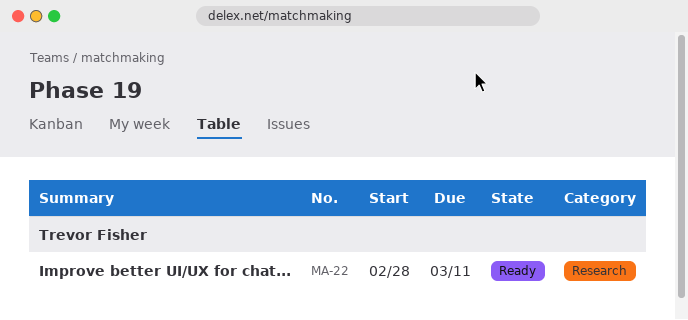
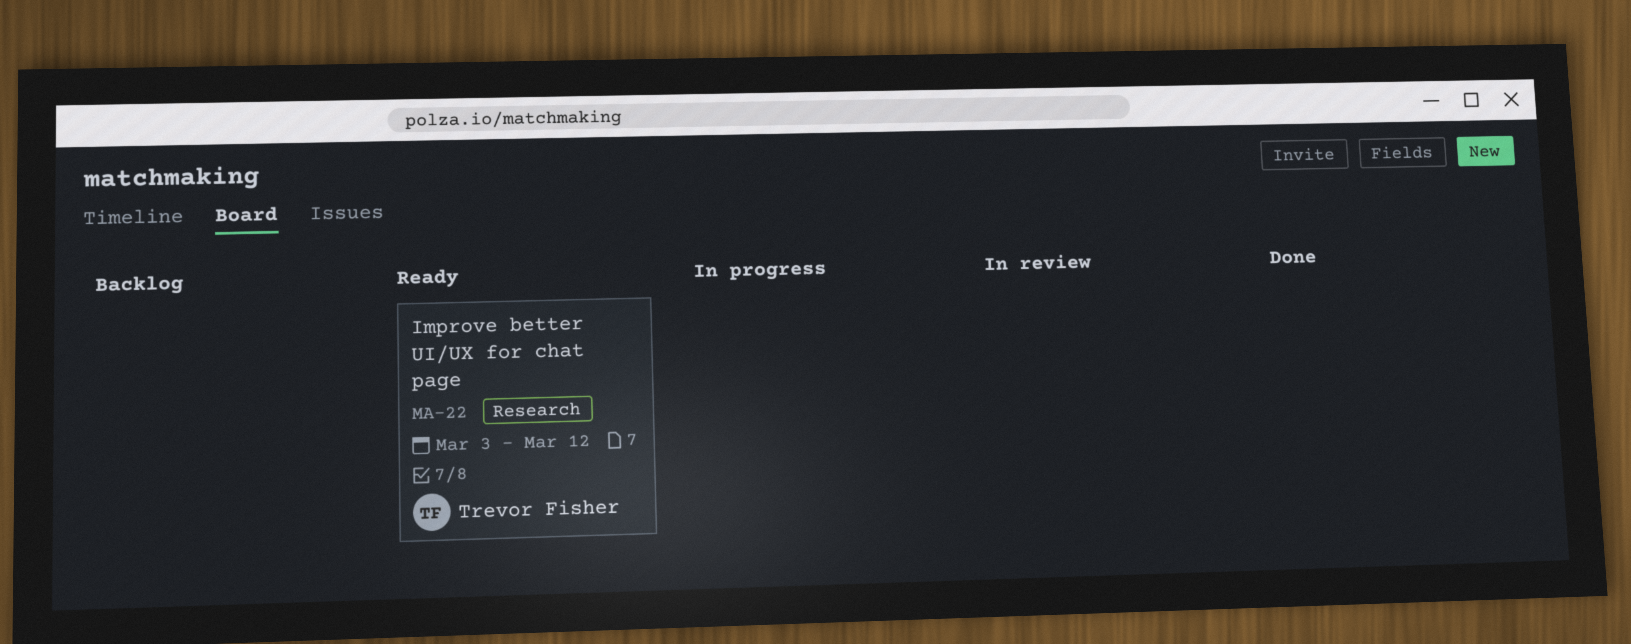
MA-22, start: Feb 28 -> Mar 3
MA-22, due: Mar 11 -> Mar 12

